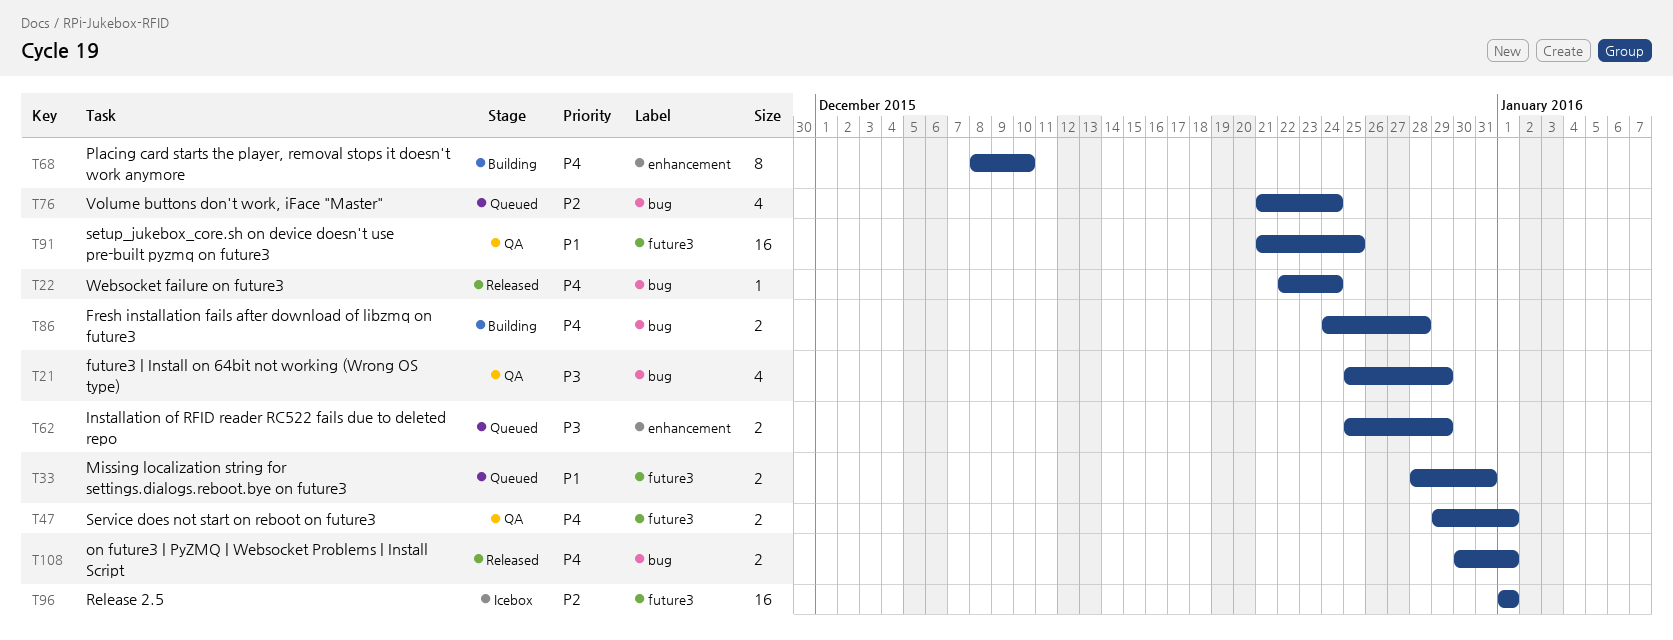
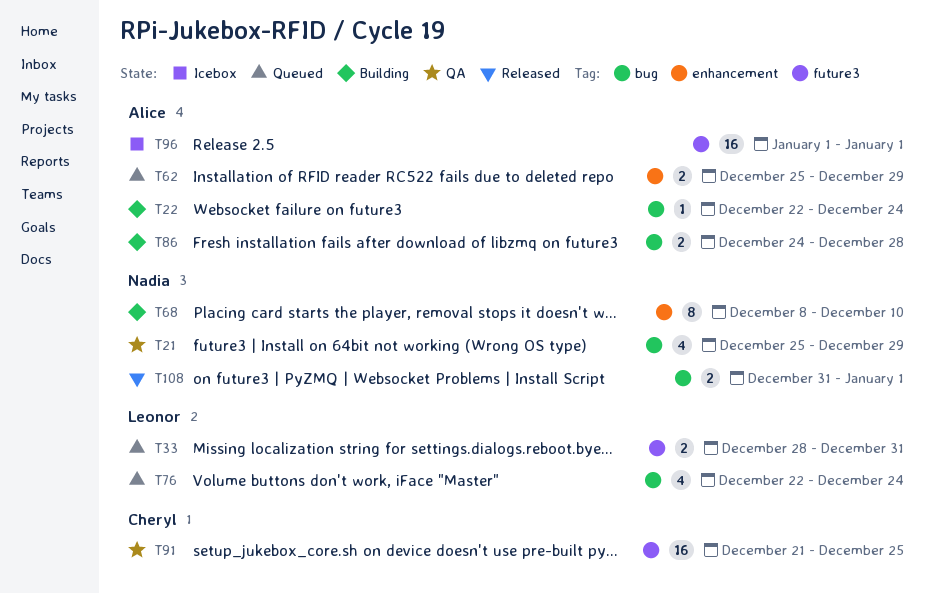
T22, status: Released -> Building
T47: present -> none
T76, start: Dec 21 -> Dec 22
T108, start: Dec 30 -> Dec 31

